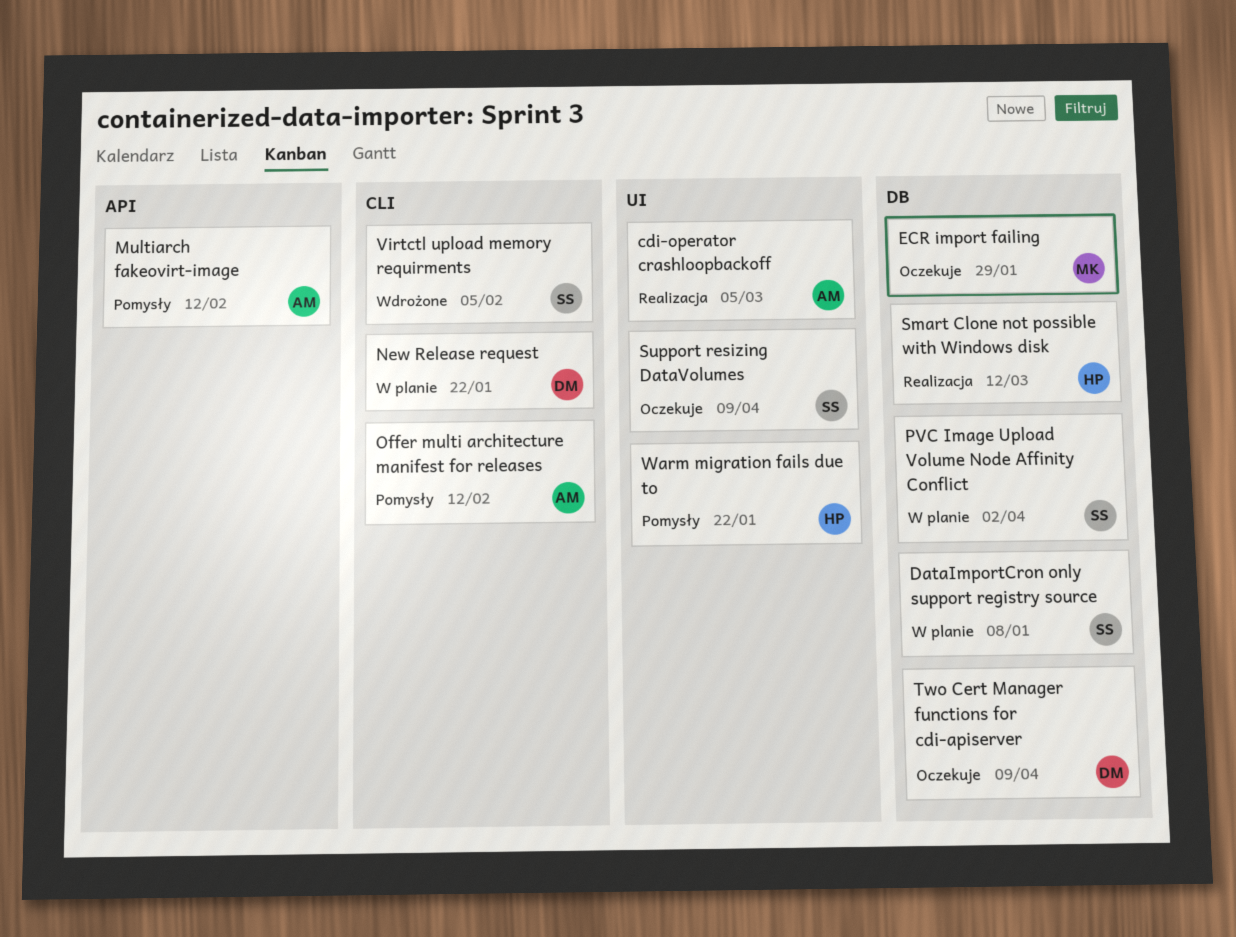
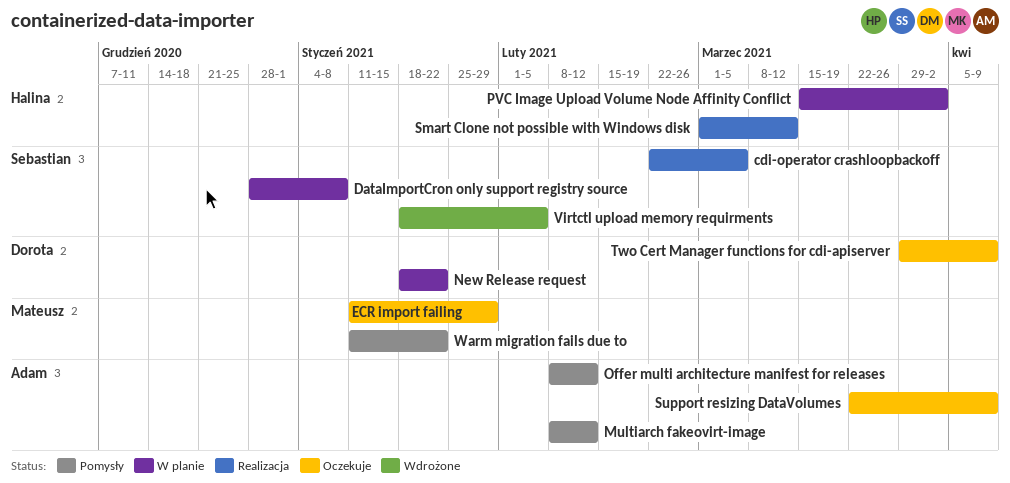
cdi-operator crashloopbackoff, owner: Adam -> Sebastian
PVC Image Upload Volume Node Affinity Conflict, owner: Sebastian -> Halina
Support resizing DataVolumes, owner: Sebastian -> Adam
Warm migration fails due to, owner: Halina -> Mateusz

